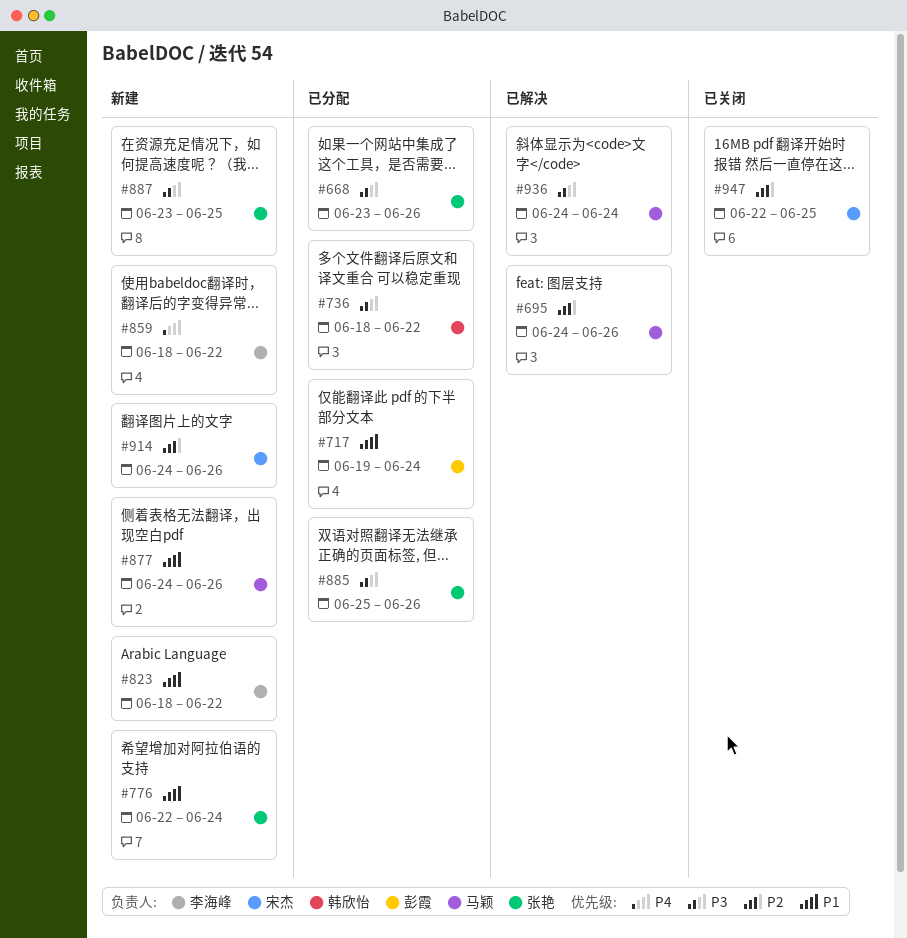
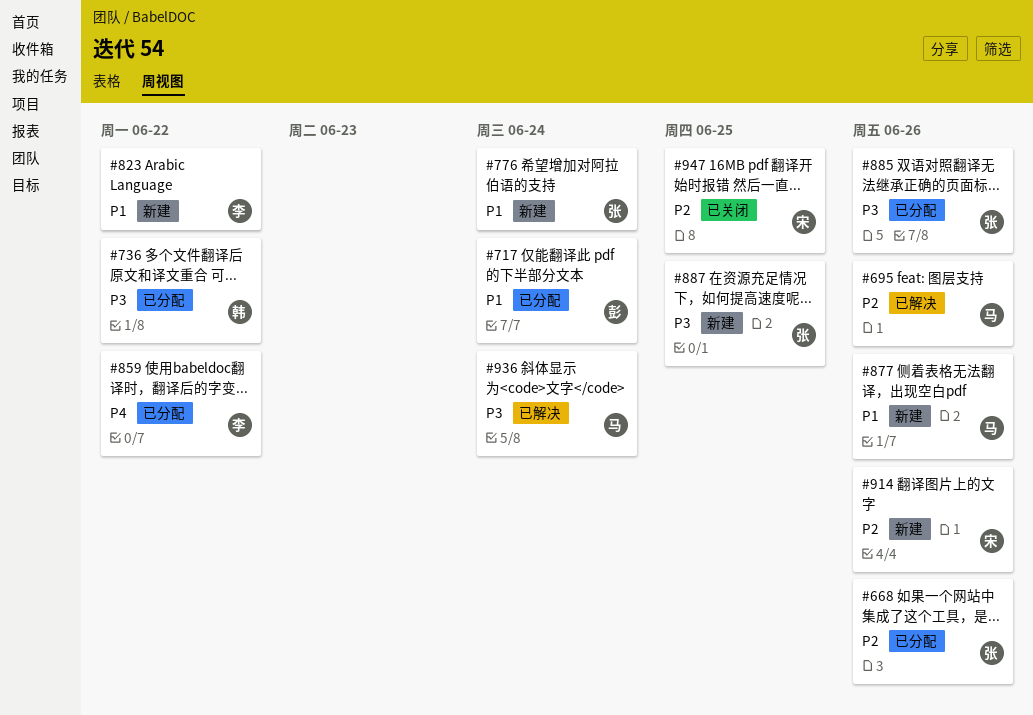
#668, priority: P3 -> P2
#859, status: 新建 -> 已分配

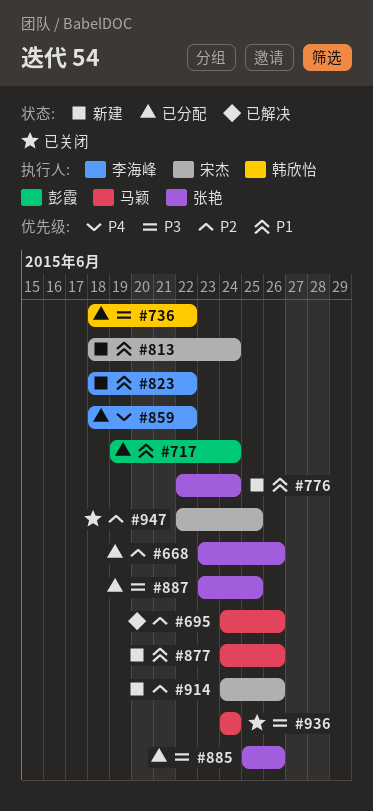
#813: none -> present
#887, status: 新建 -> 已分配
#936, status: 已解决 -> 已关闭

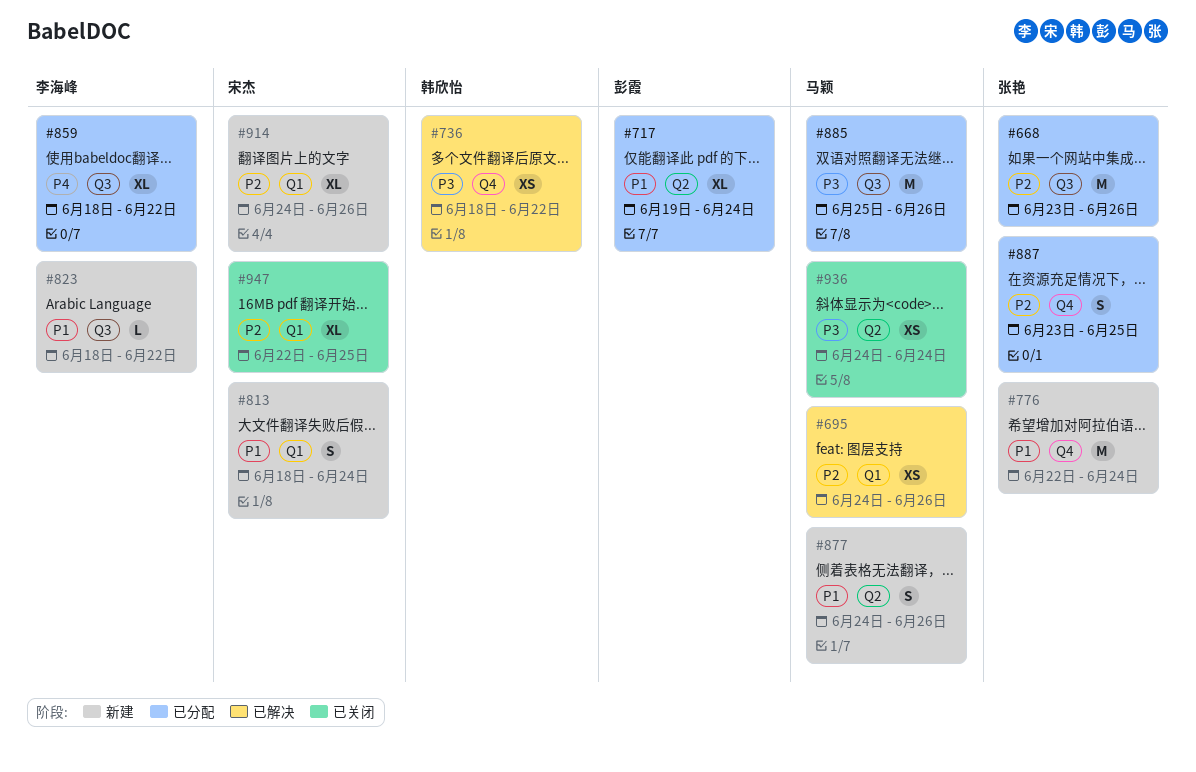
#736, status: 已分配 -> 已解决
#885, owner: 张艳 -> 马颖
#887, priority: P3 -> P2

